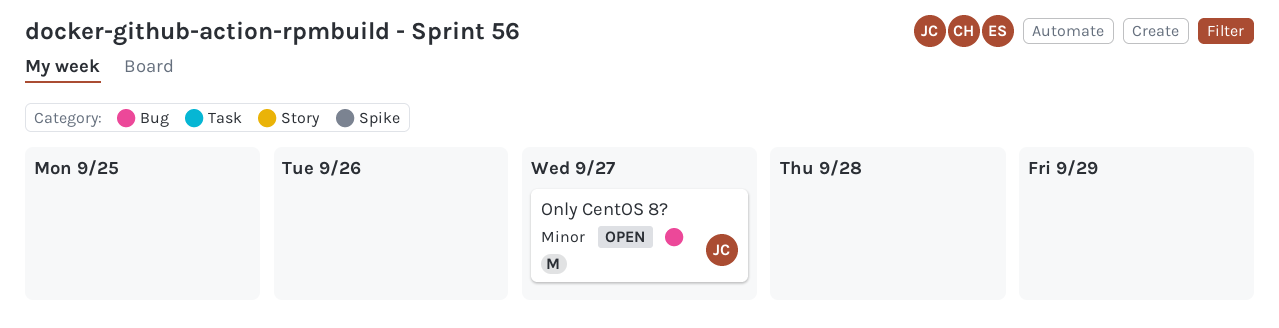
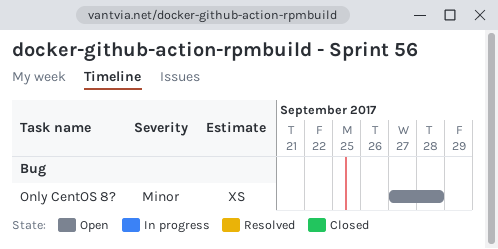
Only CentOS 8?, estimate: M -> XS
Only CentOS 8?, due: Sep 27 -> Sep 28

